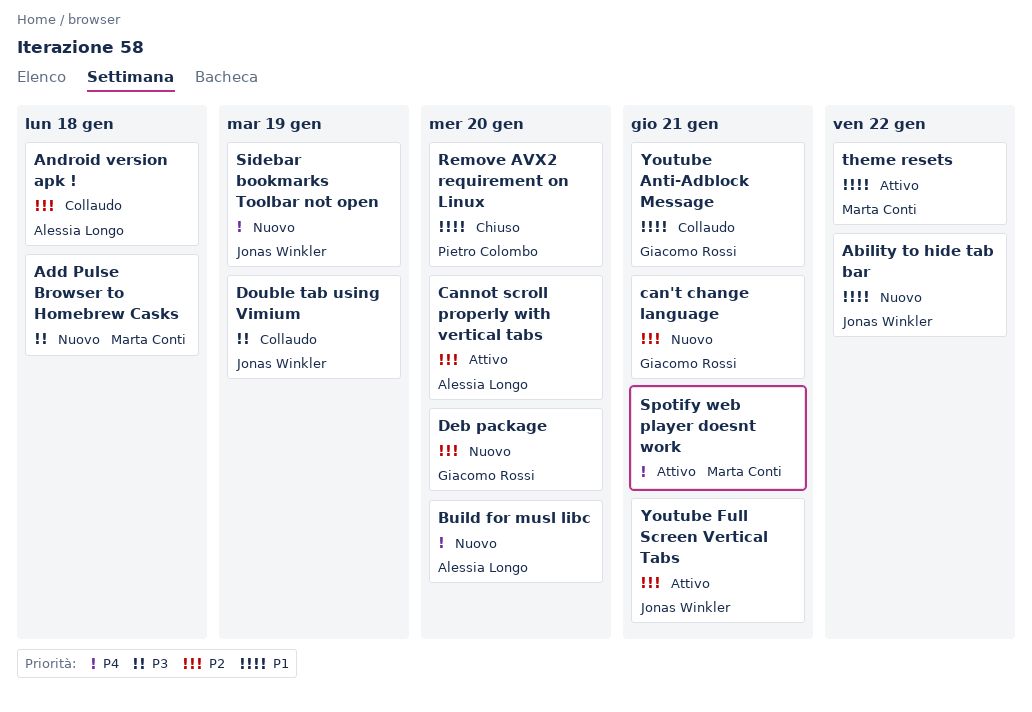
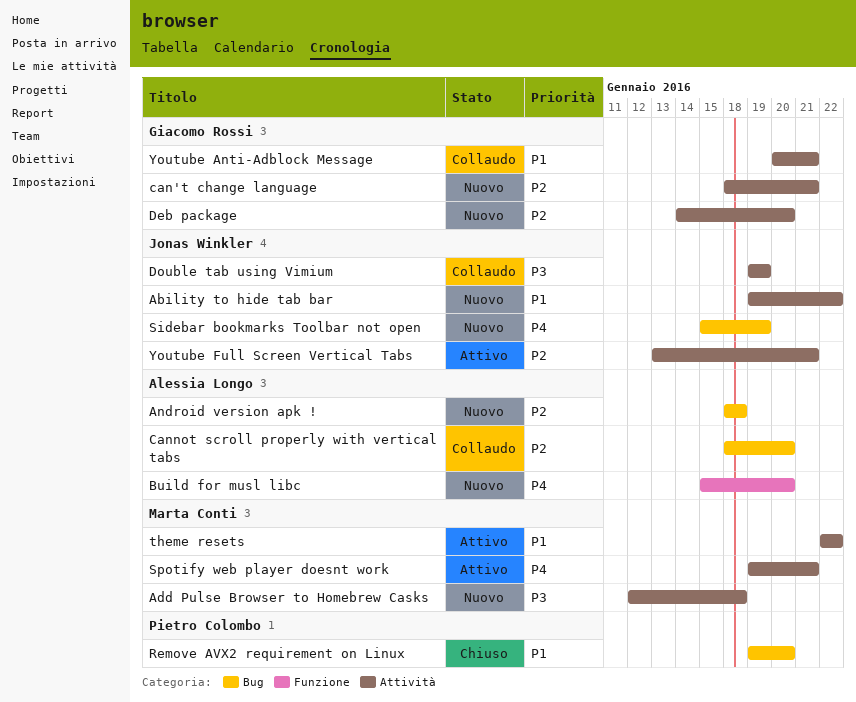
Android version apk !, status: Collaudo -> Nuovo
Cannot scroll properly with vertical tabs, status: Attivo -> Collaudo

